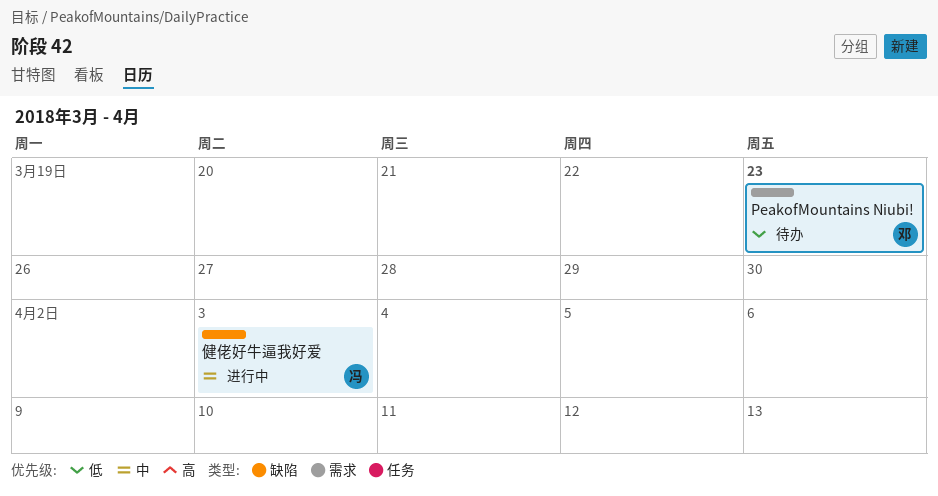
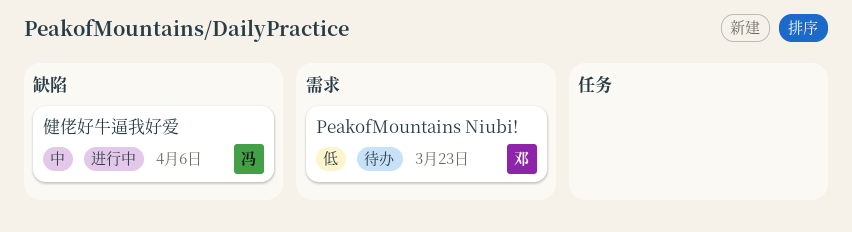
健佬好牛逼我好爱, due: Apr 3 -> Apr 6

